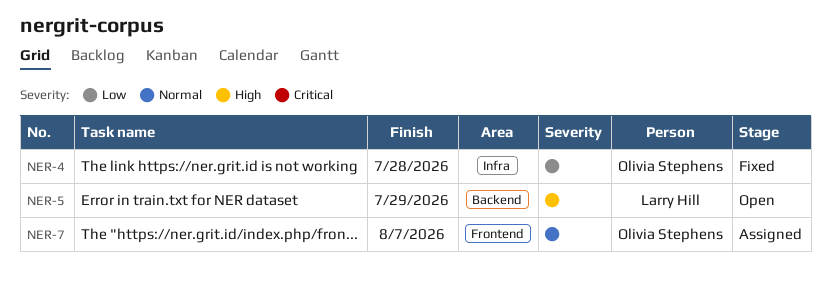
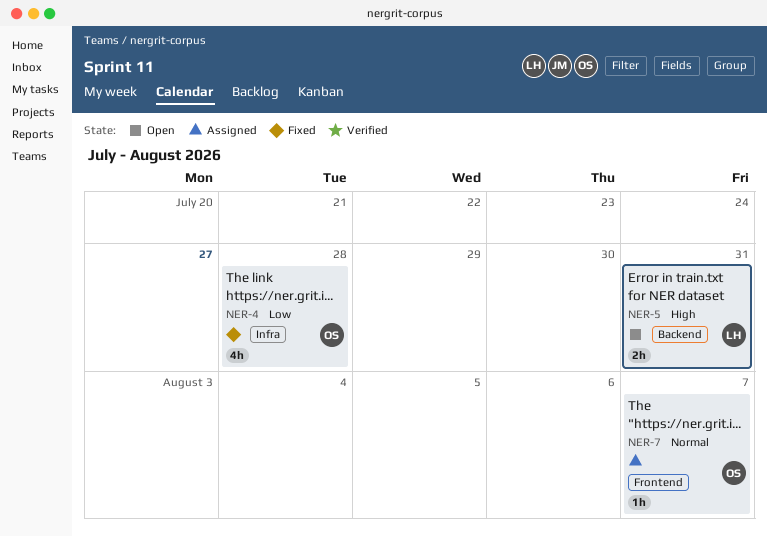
NER-5, due: Jul 29 -> Jul 31

